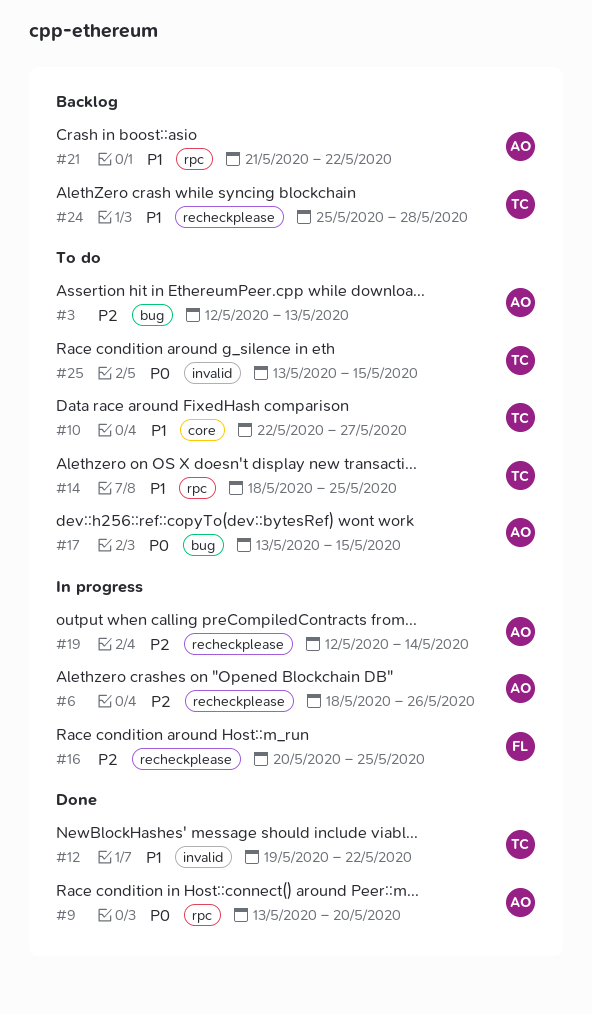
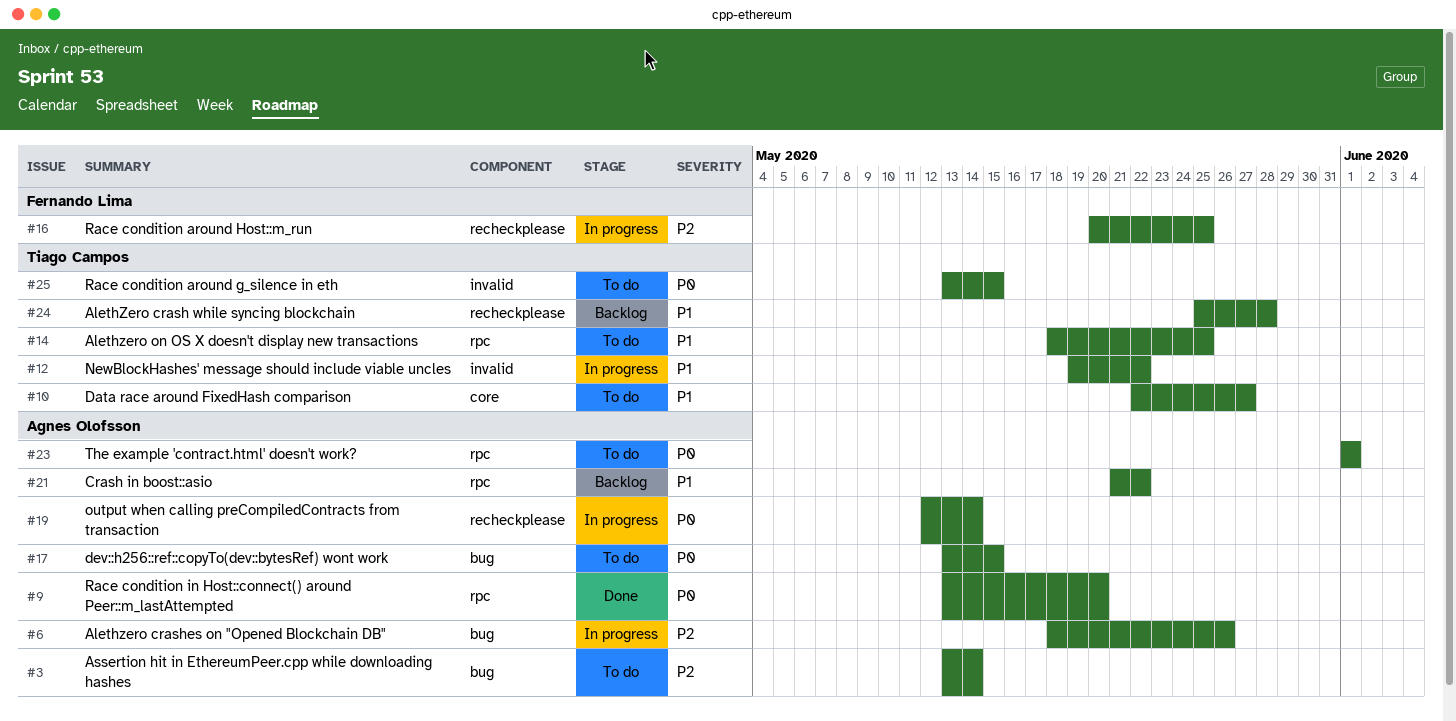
#3, start: May 12 -> May 13
#3, due: May 13 -> May 14
#6, label: recheckplease -> bug
#12, status: Done -> In progress
#19, priority: P2 -> P0
#23: none -> present

